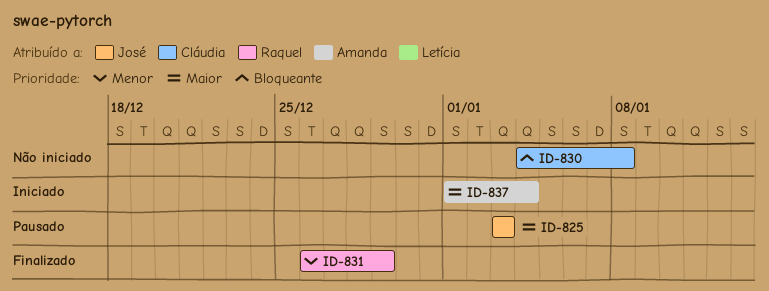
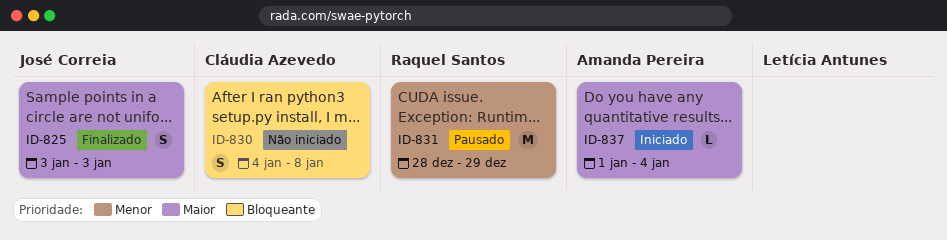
ID-825, status: Pausado -> Finalizado
ID-831, status: Finalizado -> Pausado
ID-831, start: Dec 26 -> Dec 28

